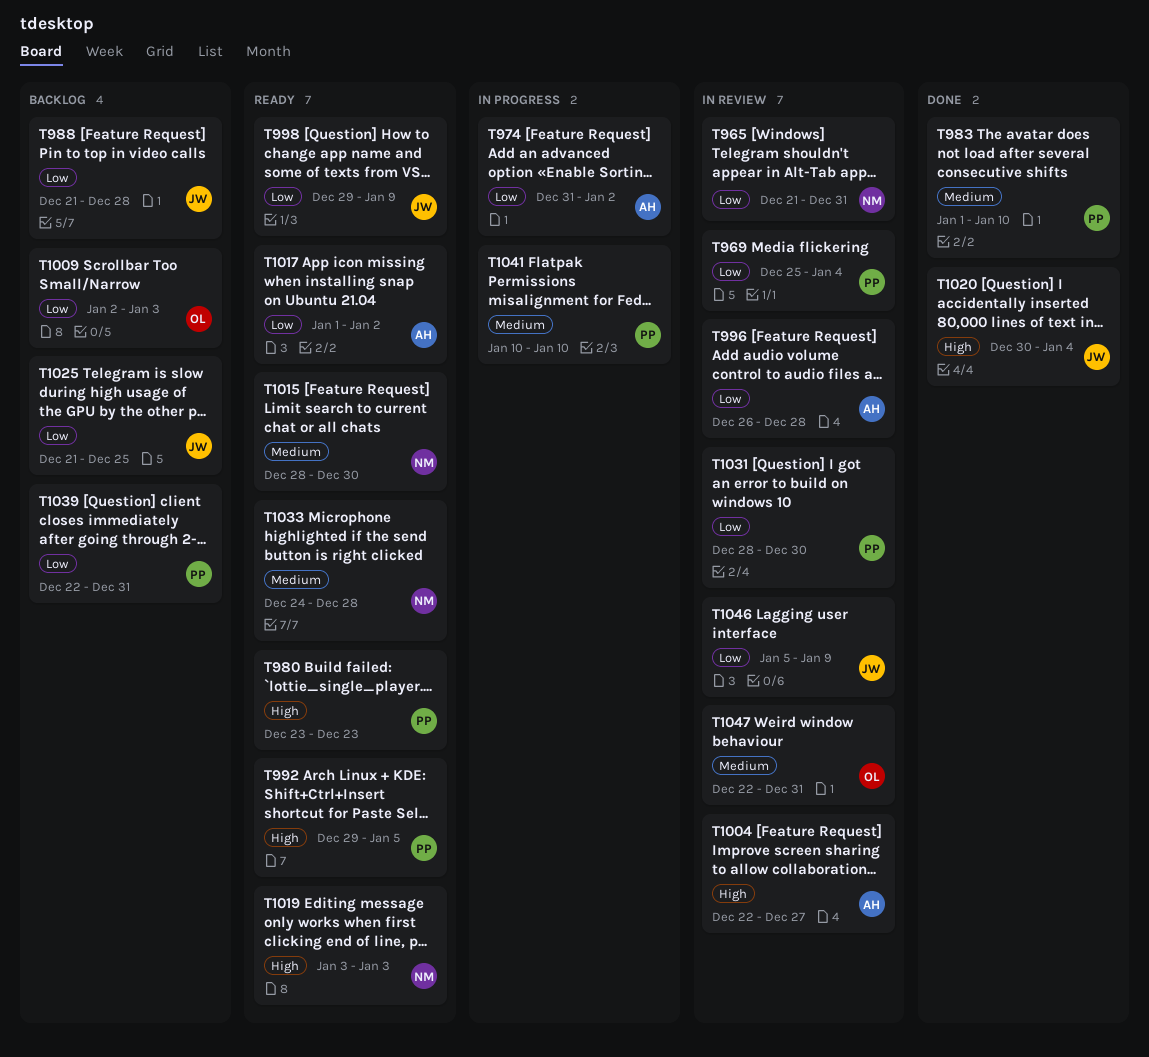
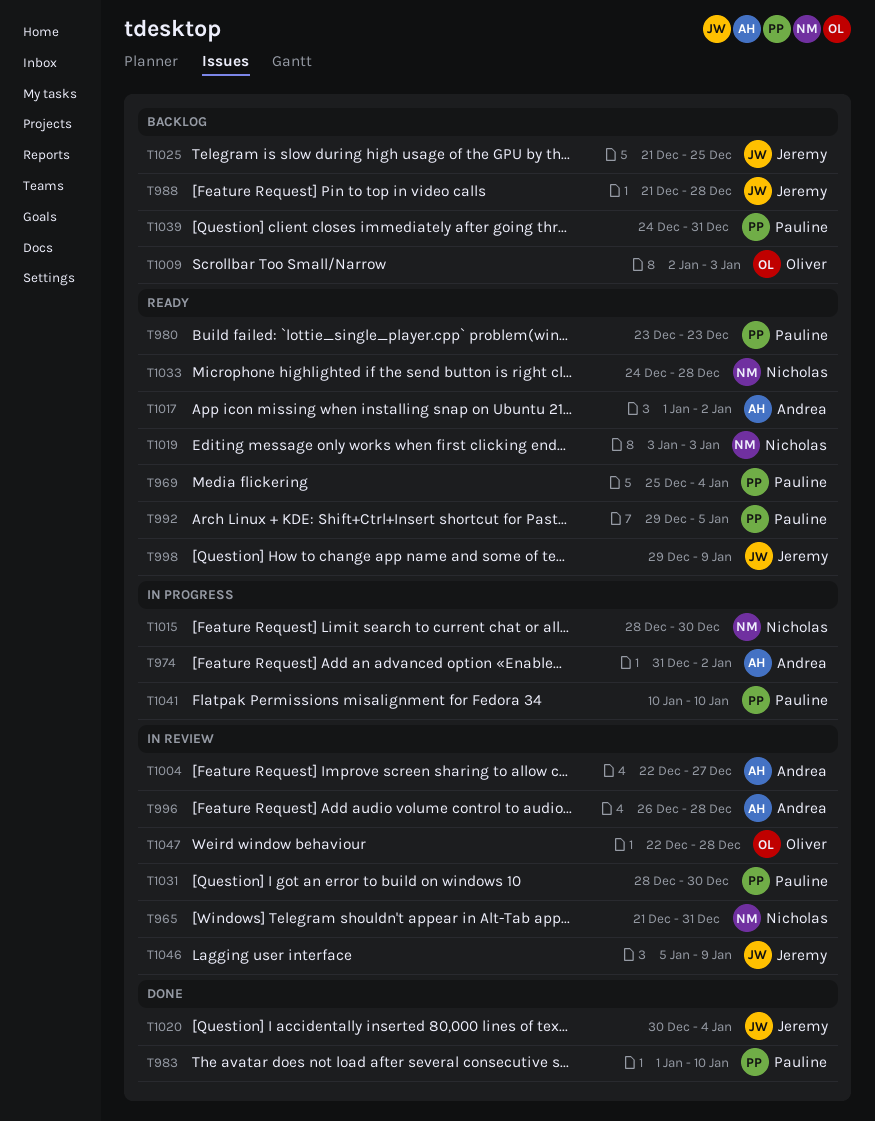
T969, status: In review -> Ready
T1015, status: Ready -> In progress
T1039, start: Dec 22 -> Dec 24
T1047, due: Dec 31 -> Dec 28

